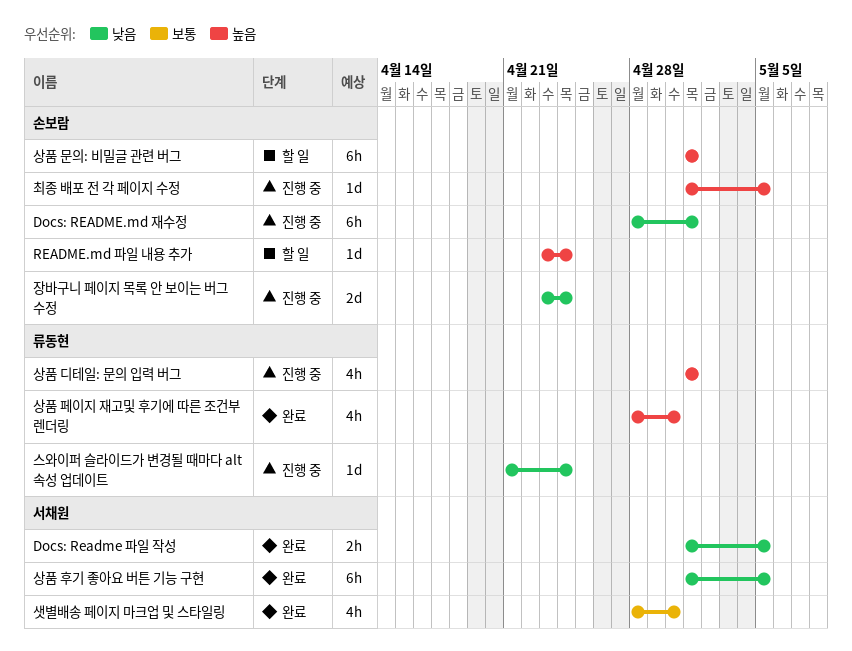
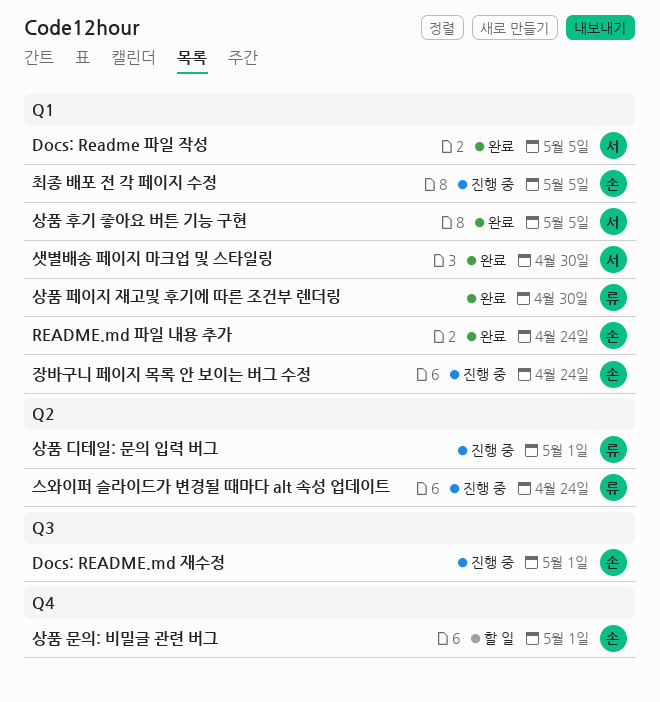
README.md 파일 내용 추가, status: 할 일 -> 완료

